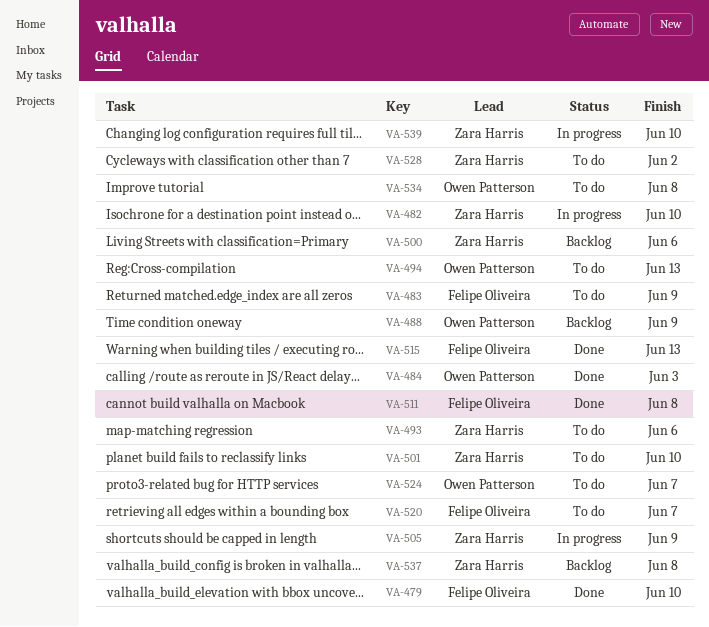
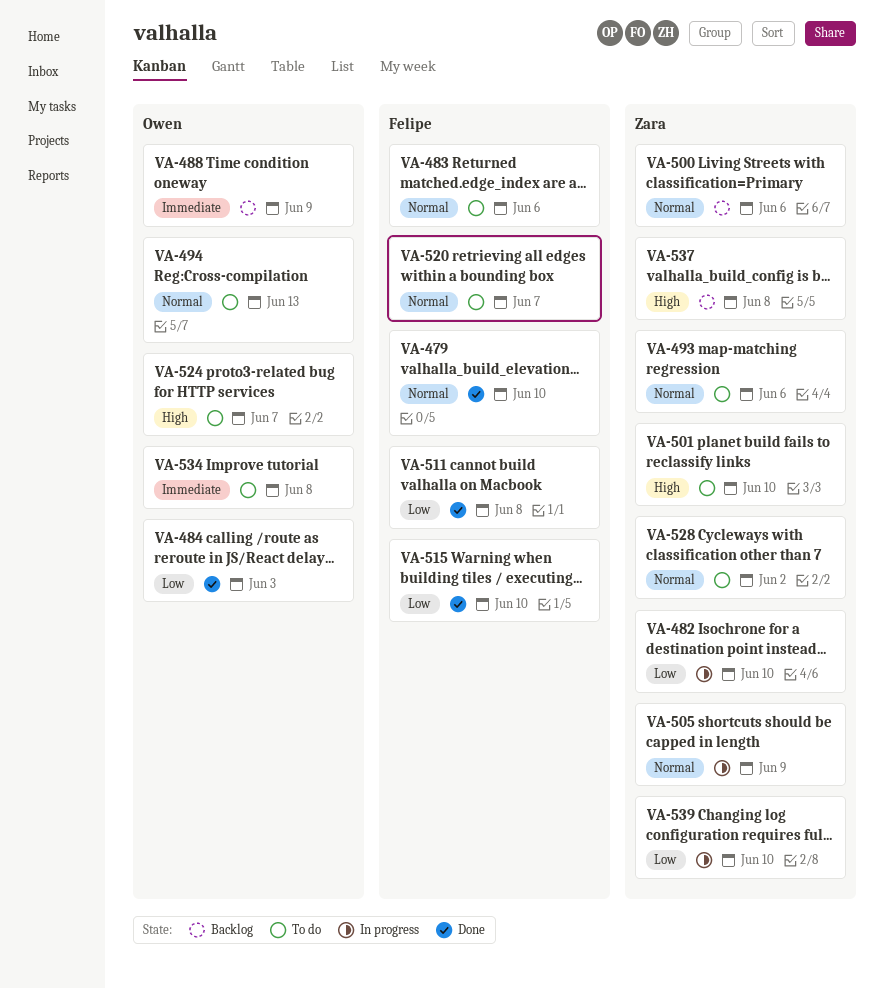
VA-483, due: Jun 9 -> Jun 6
VA-515, due: Jun 13 -> Jun 10

